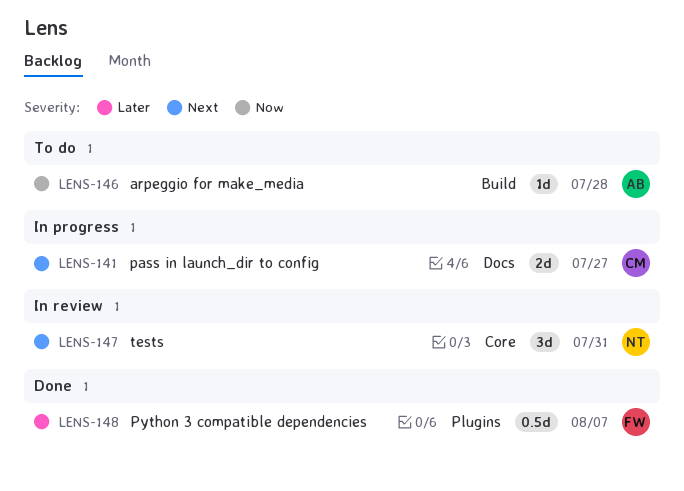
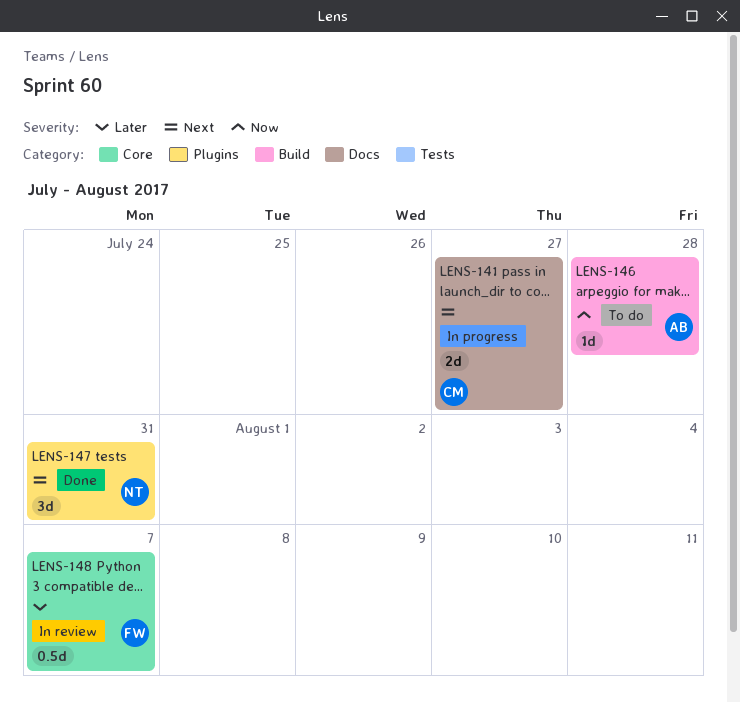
LENS-147, status: In review -> Done
LENS-147, label: Core -> Plugins
LENS-148, status: Done -> In review
LENS-148, label: Plugins -> Core

